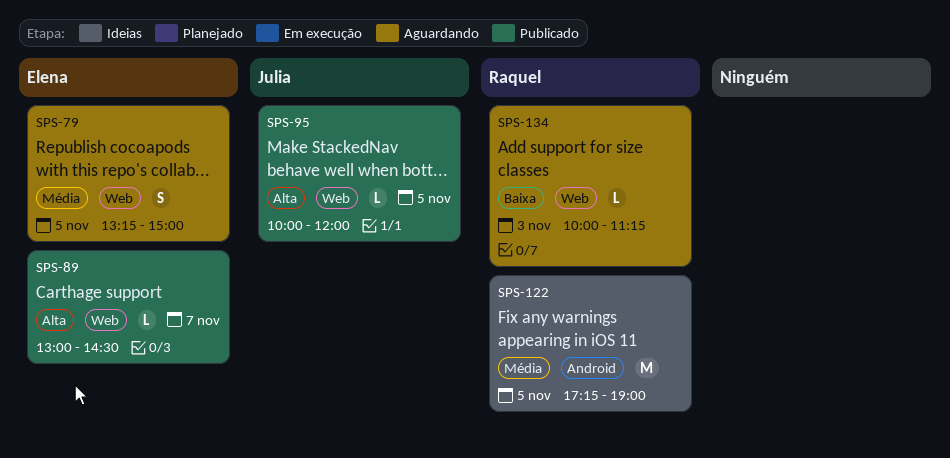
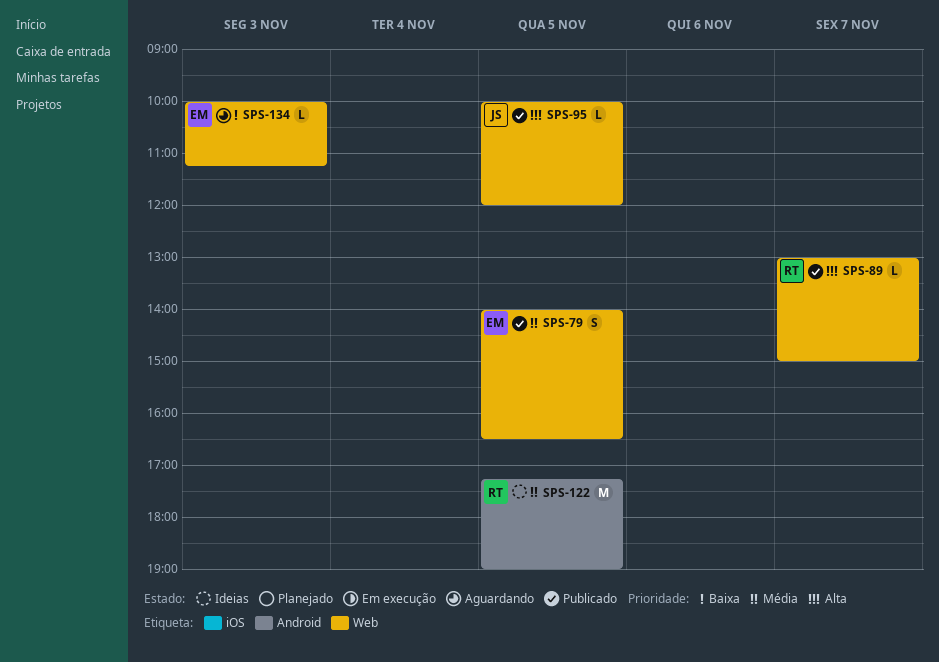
SPS-79, status: Aguardando -> Publicado
SPS-79, begins: 13:15 -> 14:00
SPS-79, ends: 15:00 -> 16:30
SPS-89, owner: Elena -> Raquel
SPS-89, ends: 14:30 -> 15:00
SPS-134, owner: Raquel -> Elena

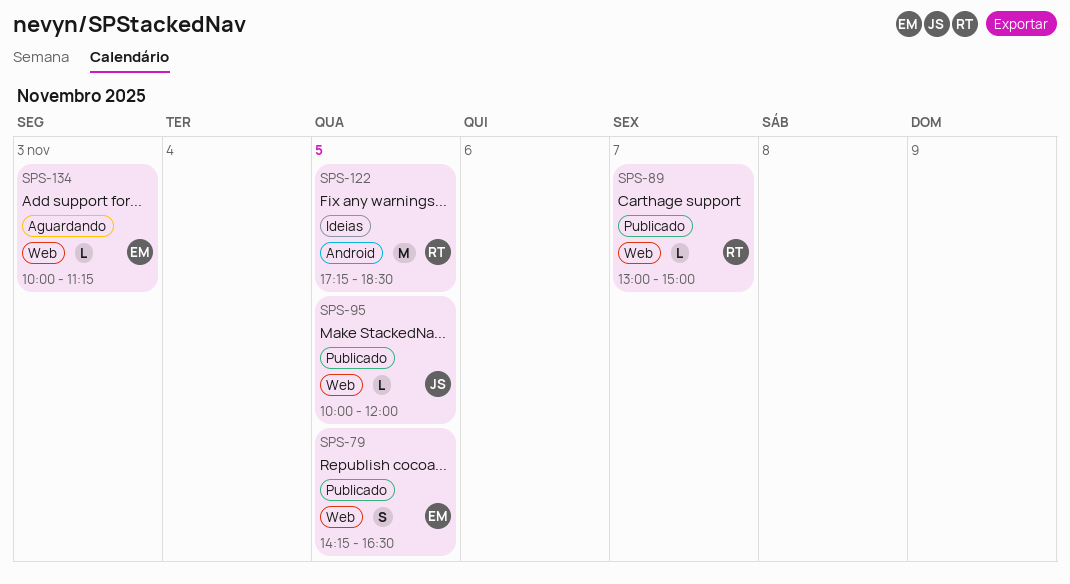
SPS-79, begins: 14:00 -> 14:15
SPS-122, ends: 19:00 -> 18:30

